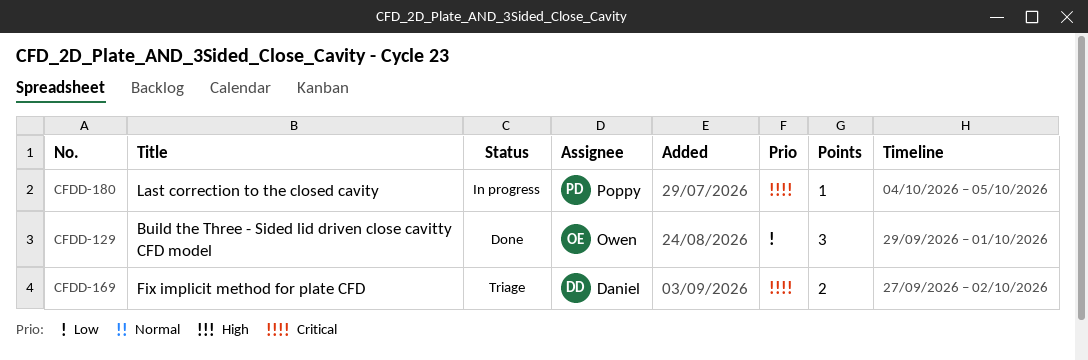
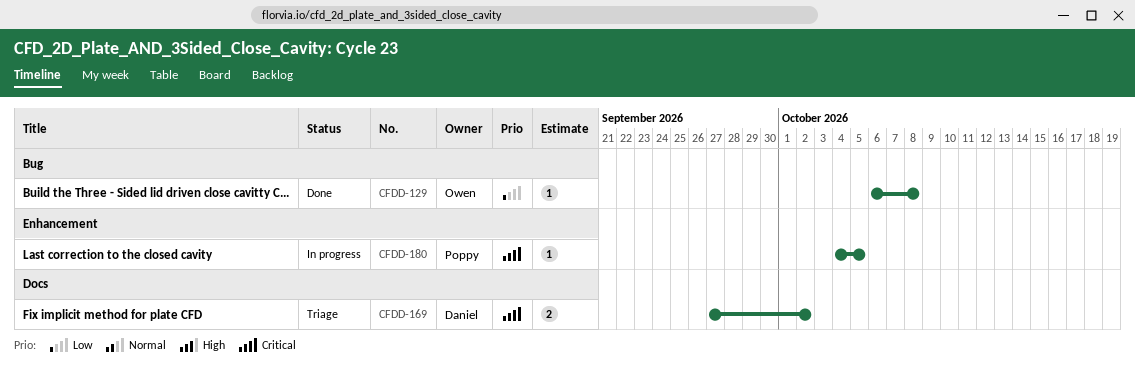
CFDD-129, estimate: 3 -> 1
CFDD-129, start: Sep 29 -> Oct 6
CFDD-129, due: Oct 1 -> Oct 8

